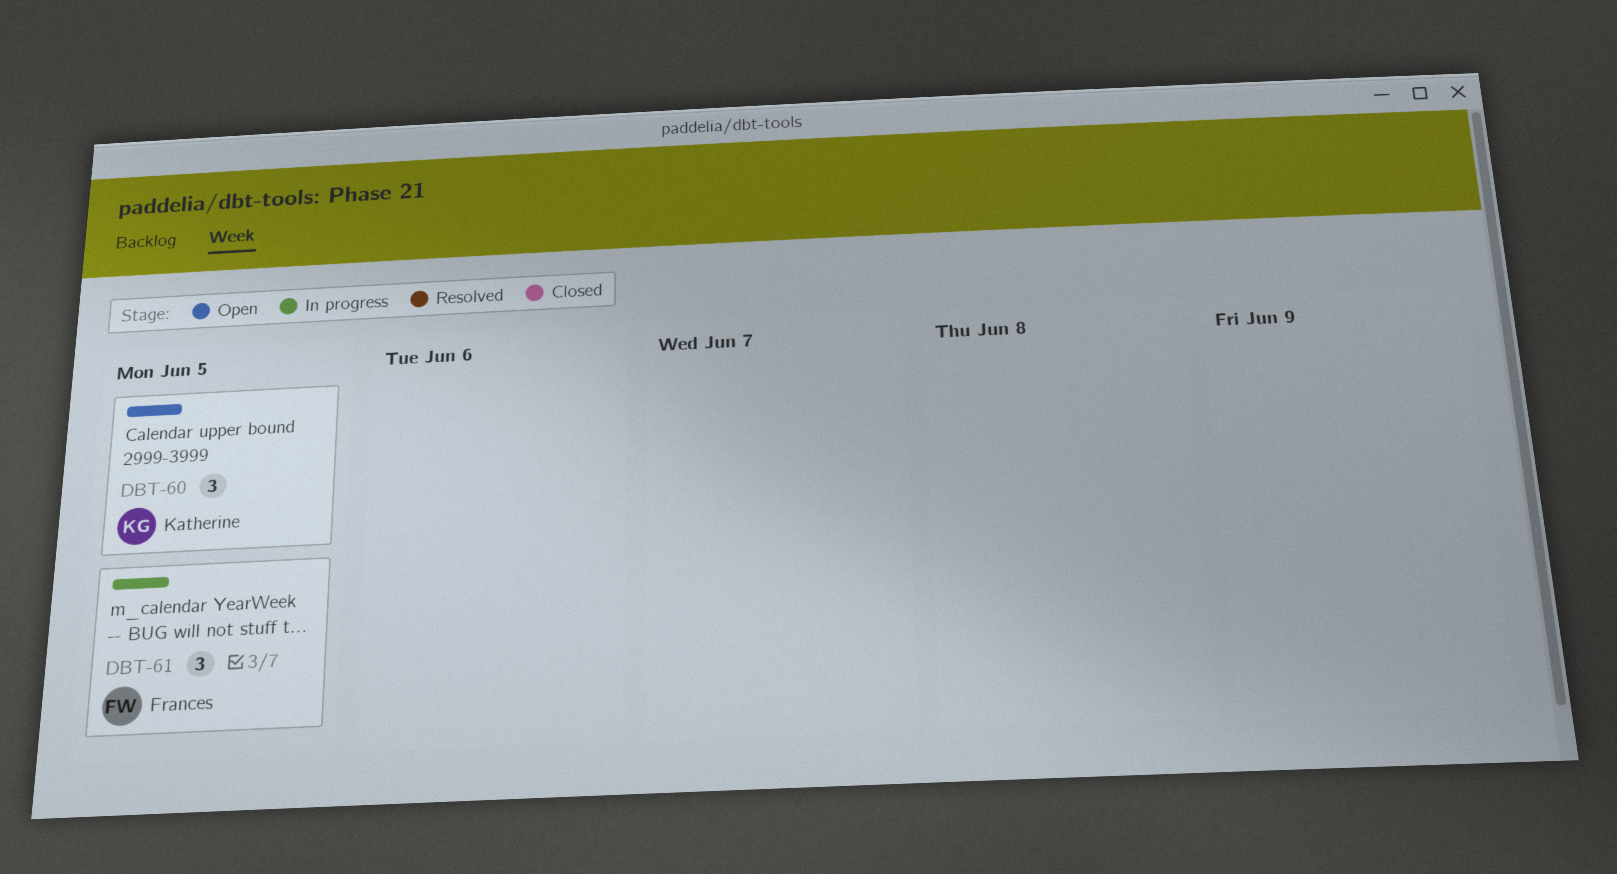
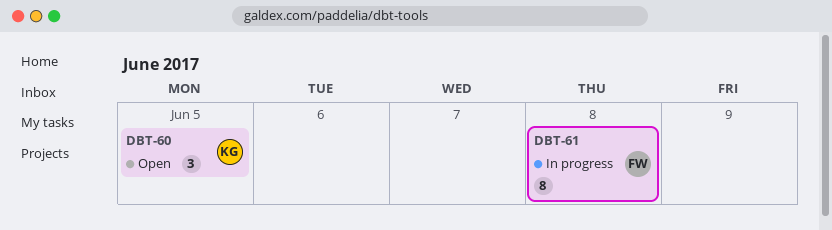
DBT-61, estimate: 3 -> 8
DBT-61, due: Jun 5 -> Jun 8

